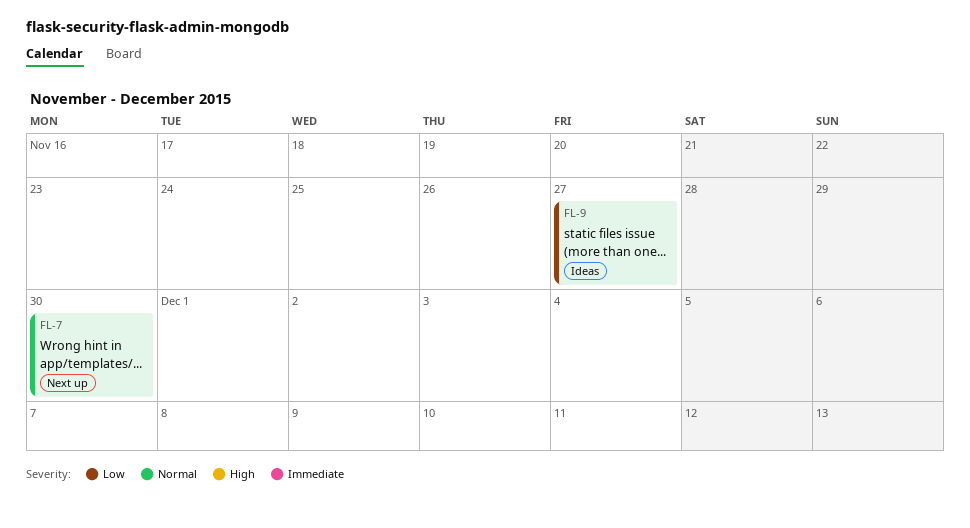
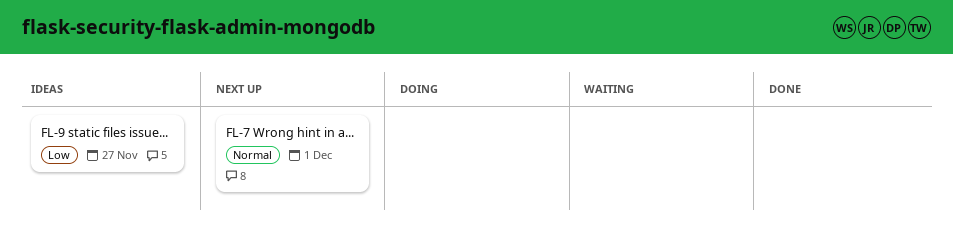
FL-7, due: Nov 30 -> Dec 1

